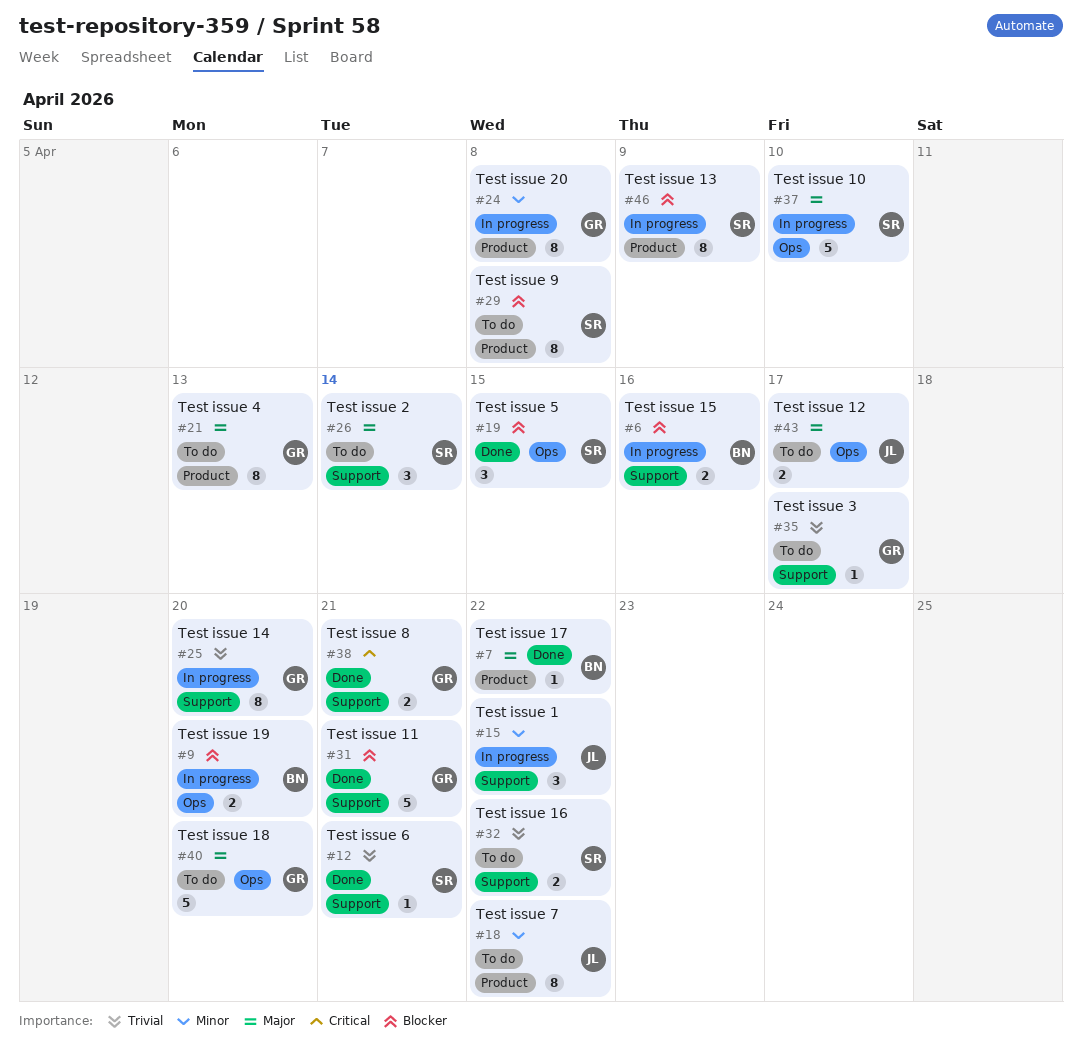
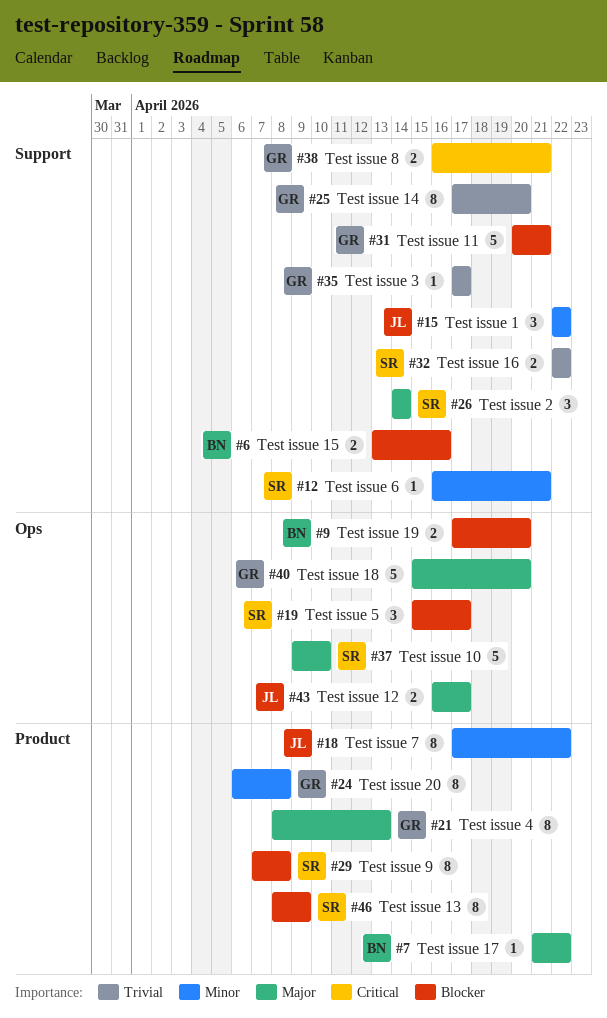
#12, priority: Trivial -> Minor
#19, due: Apr 15 -> Apr 17

